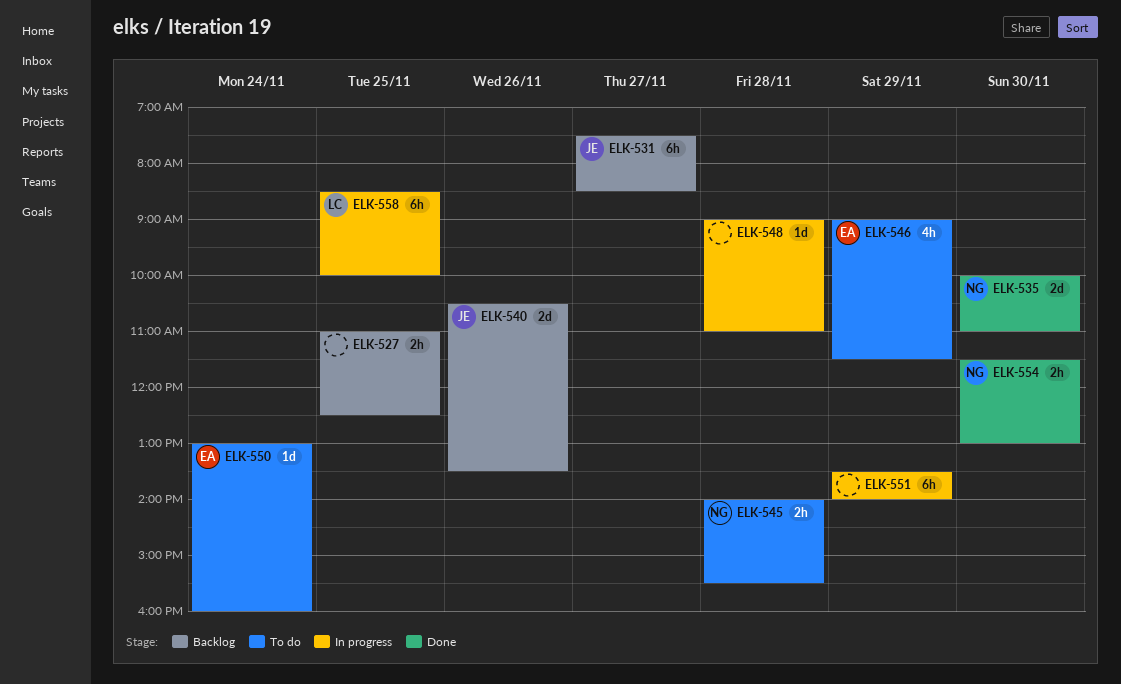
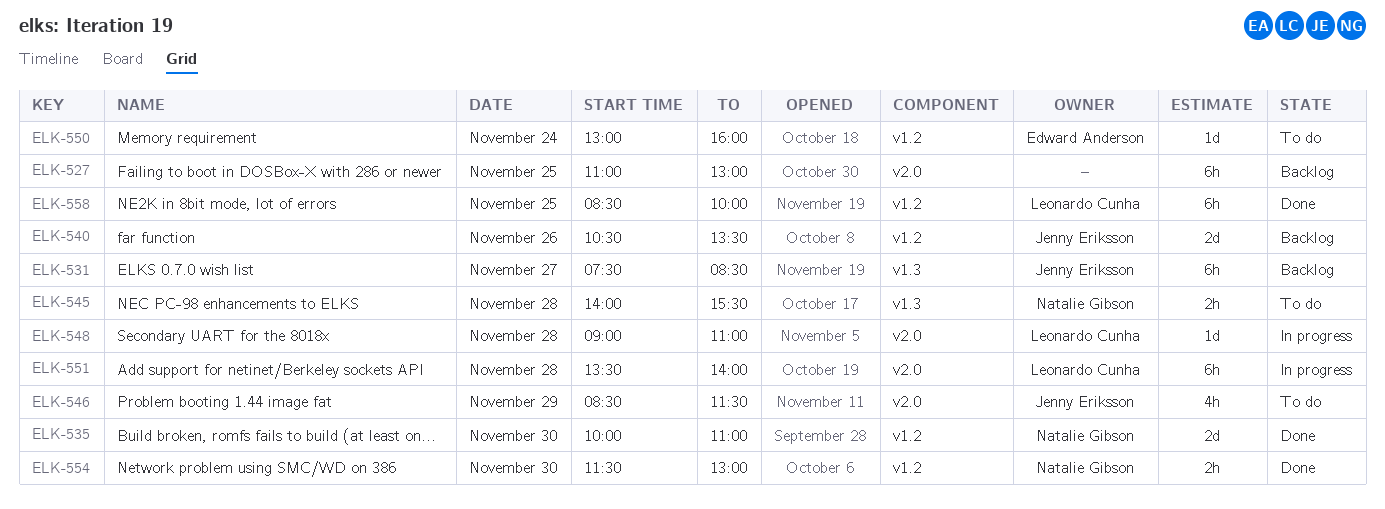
ELK-527, estimate: 2h -> 6h
ELK-527, ends: 12:30 -> 13:00
ELK-546, owner: Edward Anderson -> Jenny Eriksson
ELK-546, begins: 09:00 -> 08:30
ELK-548, owner: none -> Leonardo Cunha
ELK-551, owner: none -> Leonardo Cunha
ELK-551, day: Nov 29 -> Nov 28
ELK-558, status: In progress -> Done

